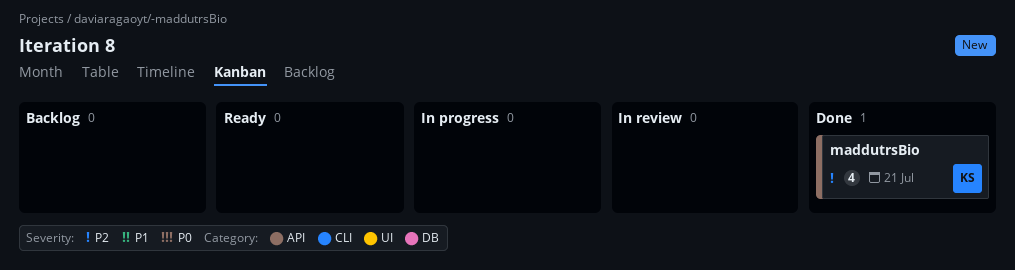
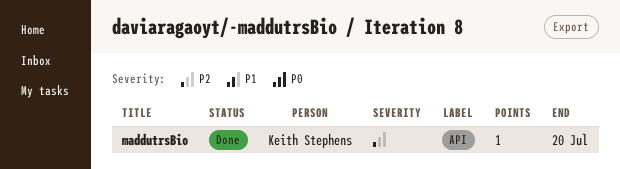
maddutrsBio, estimate: 4 -> 1
maddutrsBio, due: Jul 21 -> Jul 20

